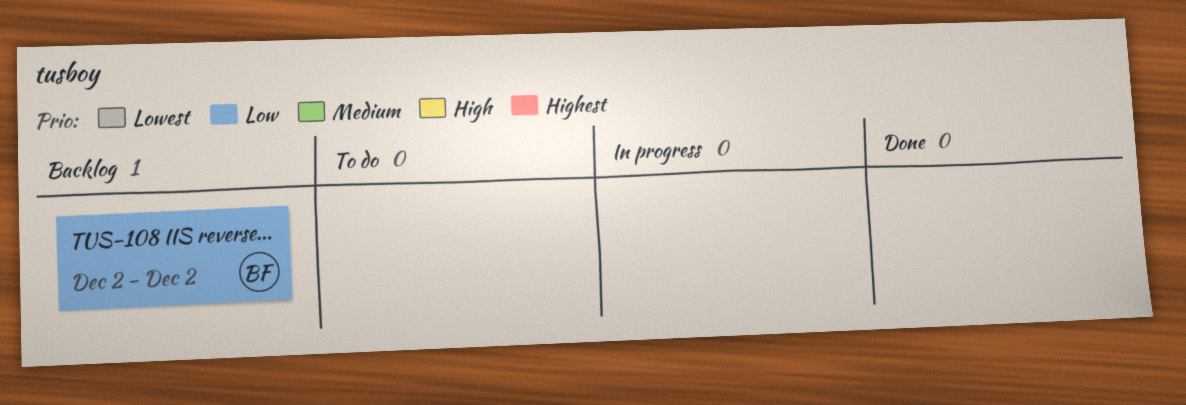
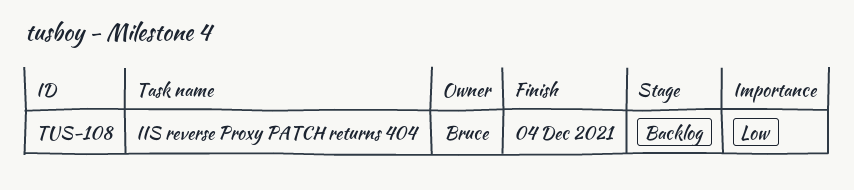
TUS-108, due: Dec 2 -> Dec 4

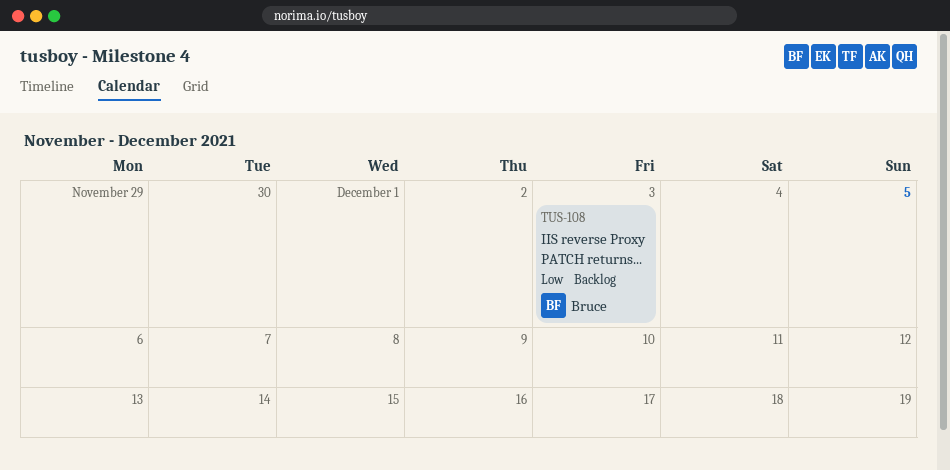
TUS-108, due: Dec 4 -> Dec 3

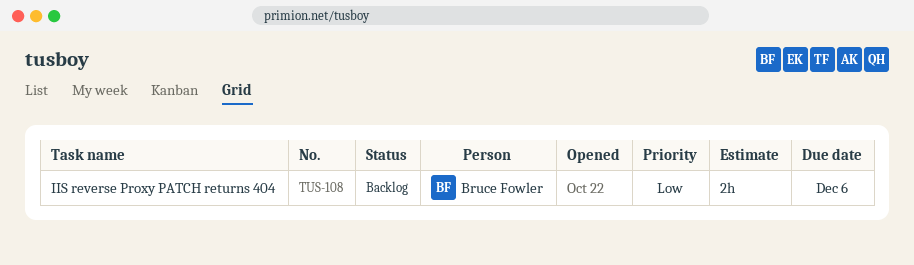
TUS-108, due: Dec 3 -> Dec 6

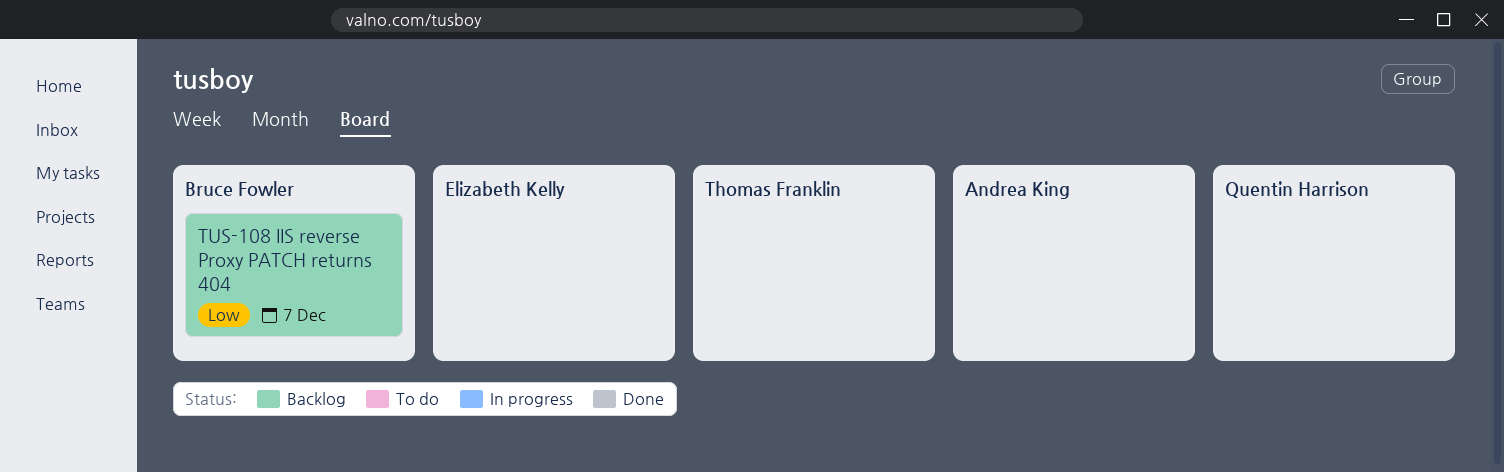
TUS-108, due: Dec 6 -> Dec 7

